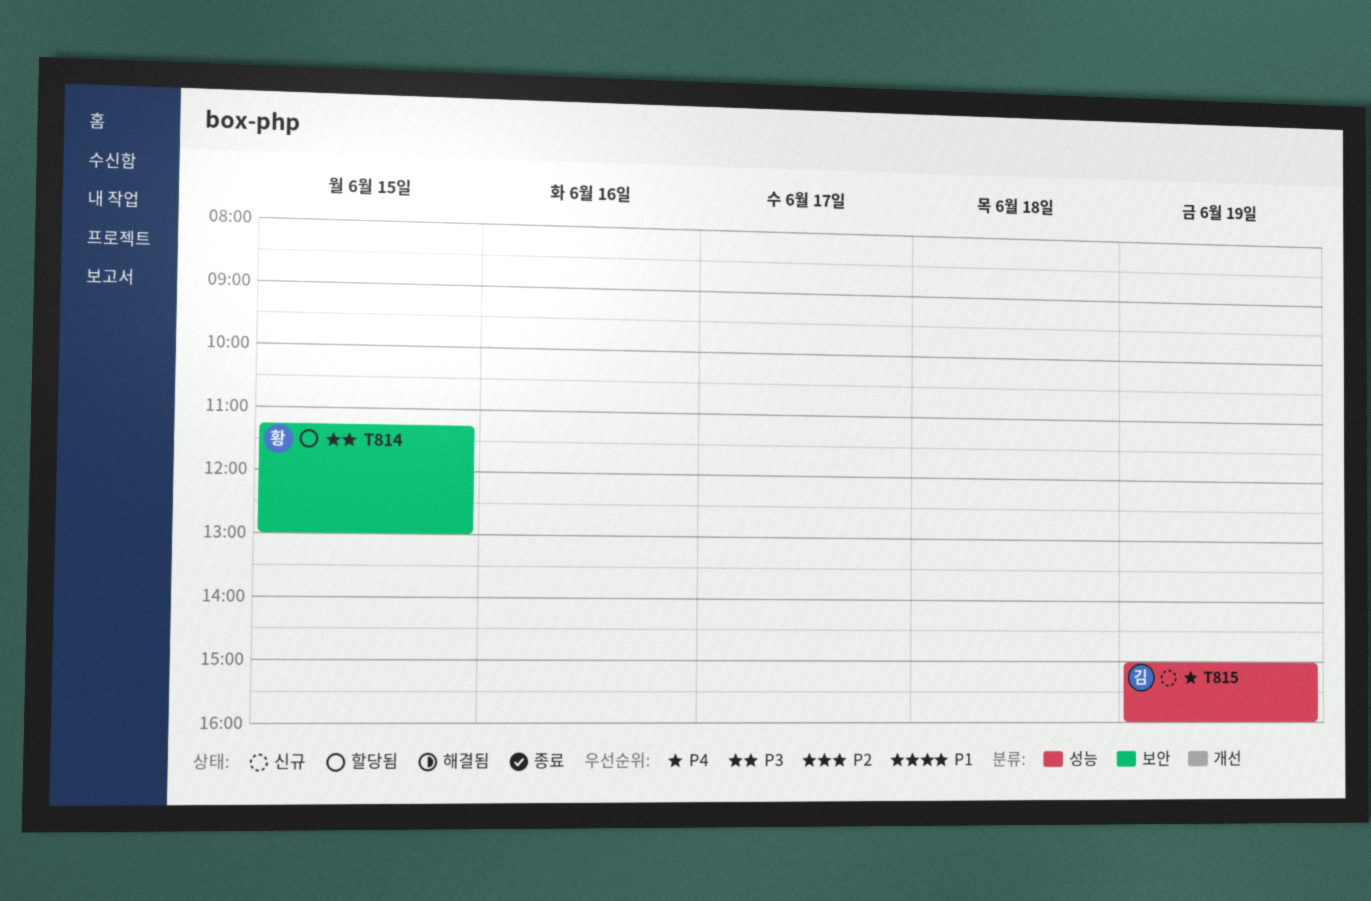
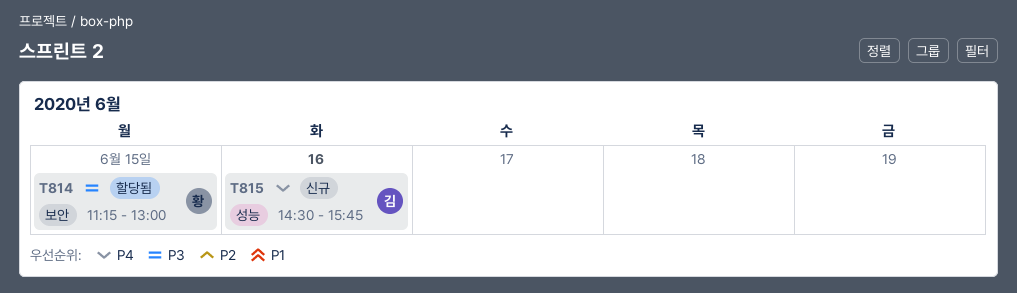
T815, day: Jun 19 -> Jun 16
T815, begins: 15:00 -> 14:30
T815, ends: 16:00 -> 15:45

